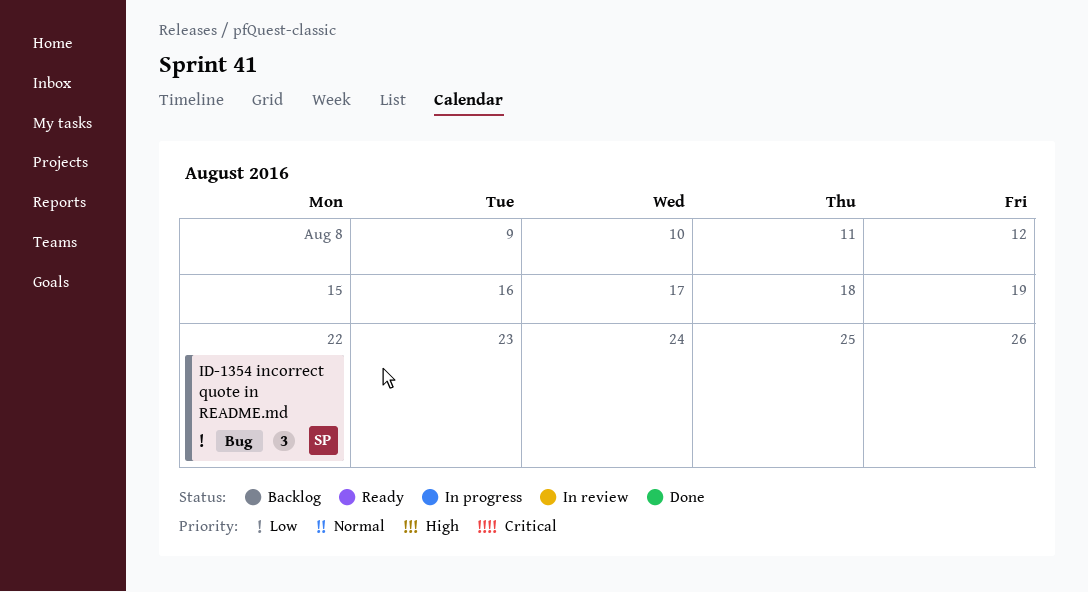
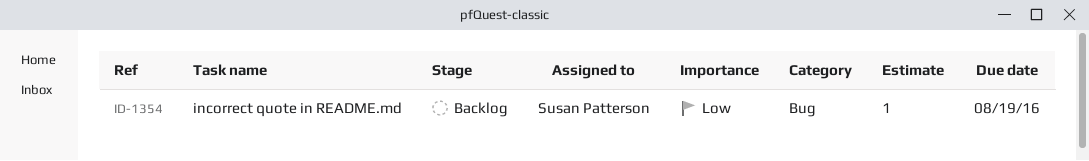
ID-1354, estimate: 3 -> 1
ID-1354, due: Aug 22 -> Aug 19

